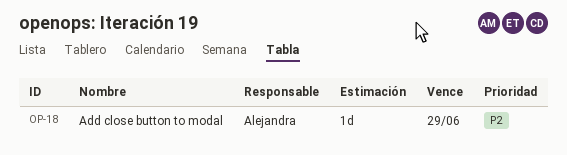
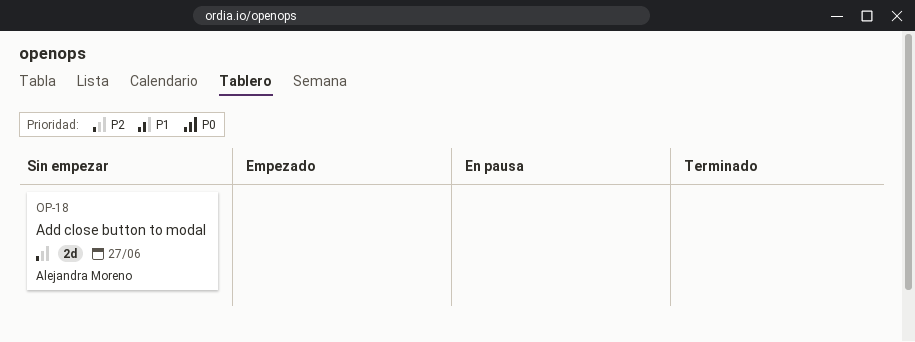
OP-18, estimate: 1d -> 2d
OP-18, due: Jun 29 -> Jun 27

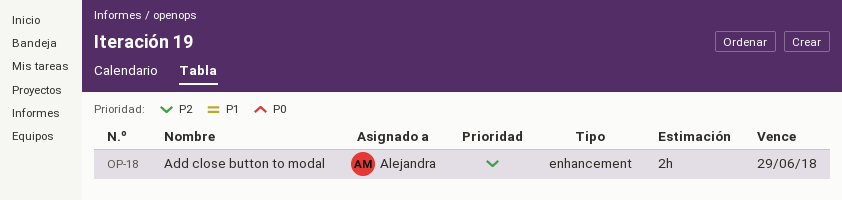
OP-18, estimate: 2d -> 2h
OP-18, due: Jun 27 -> Jun 29

